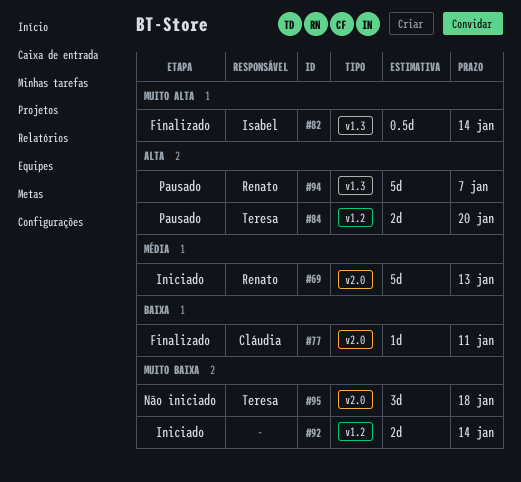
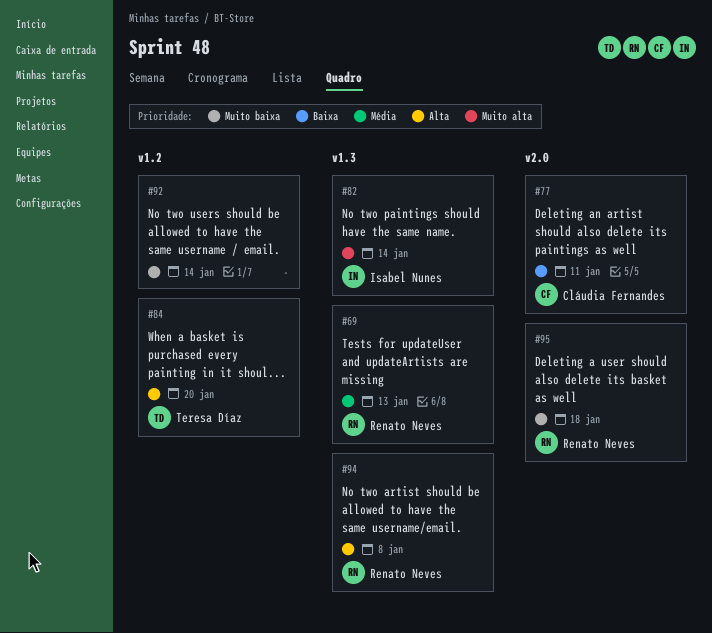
#69, label: v2.0 -> v1.3
#94, due: Jan 7 -> Jan 8
#95, owner: Teresa Díaz -> Renato Neves

